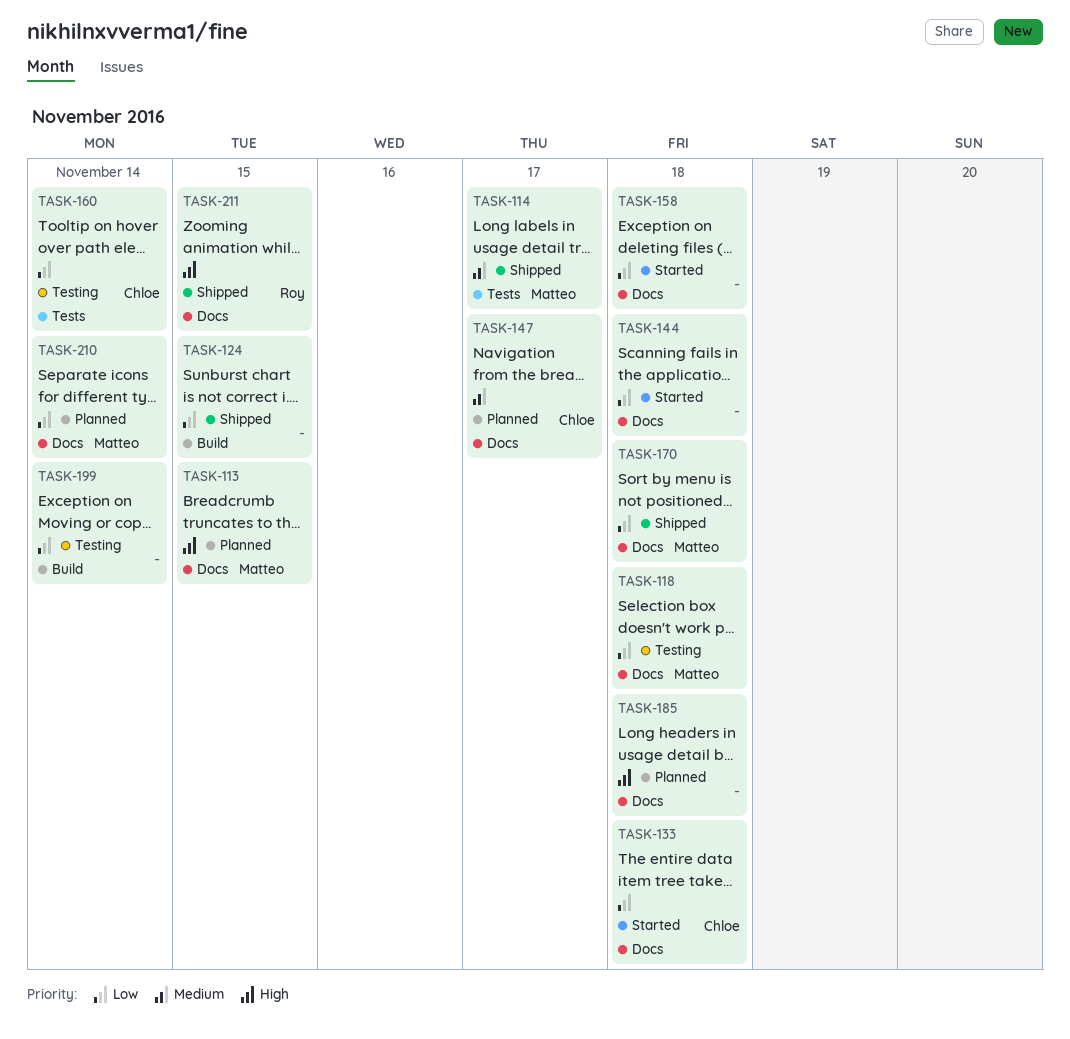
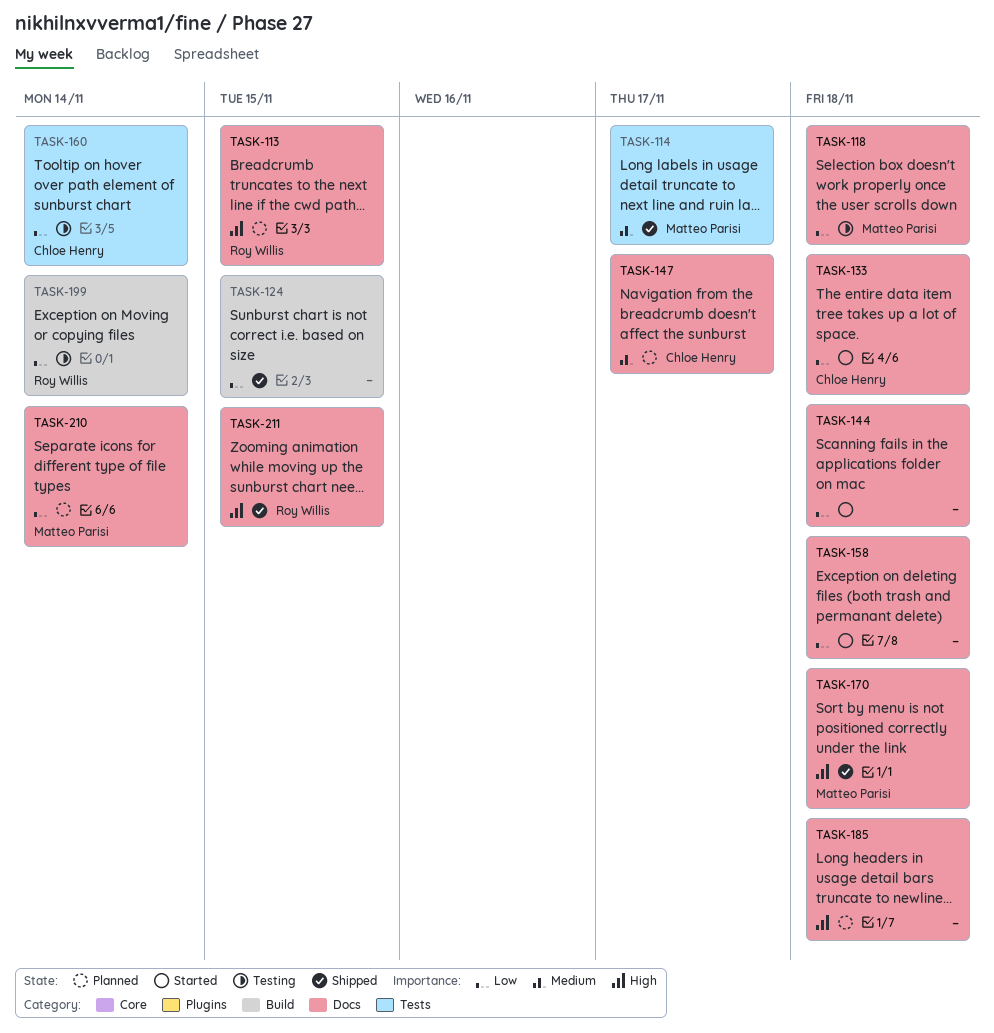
TASK-113, owner: Matteo Parisi -> Roy Willis
TASK-170, priority: Low -> High
TASK-199, owner: none -> Roy Willis

